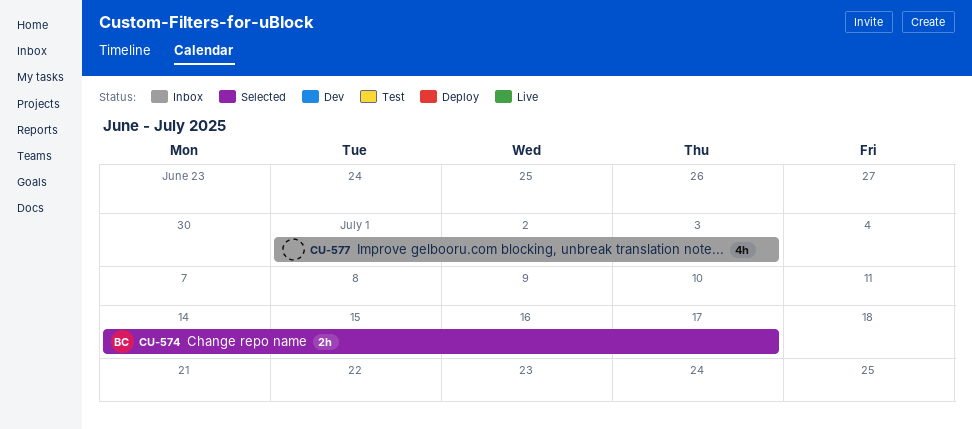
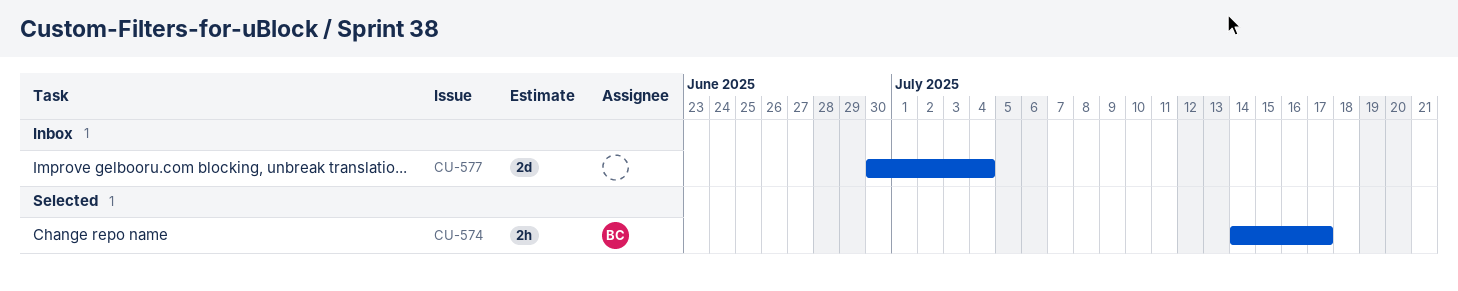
CU-577, estimate: 4h -> 2d
CU-577, start: Jul 1 -> Jun 30
CU-577, due: Jul 3 -> Jul 4

